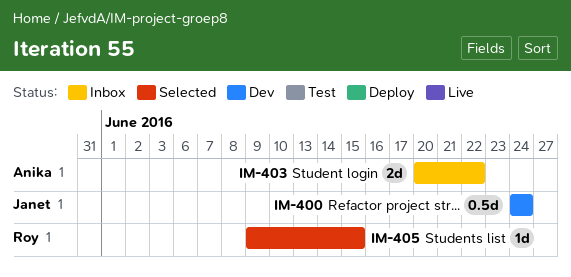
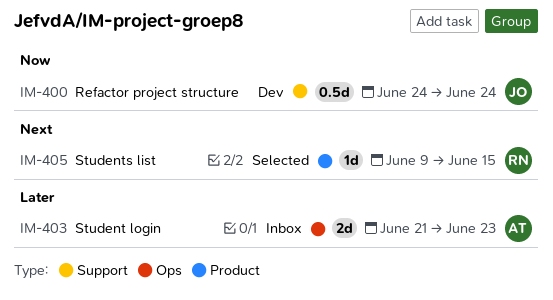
IM-403, start: Jun 20 -> Jun 21
IM-403, due: Jun 22 -> Jun 23

